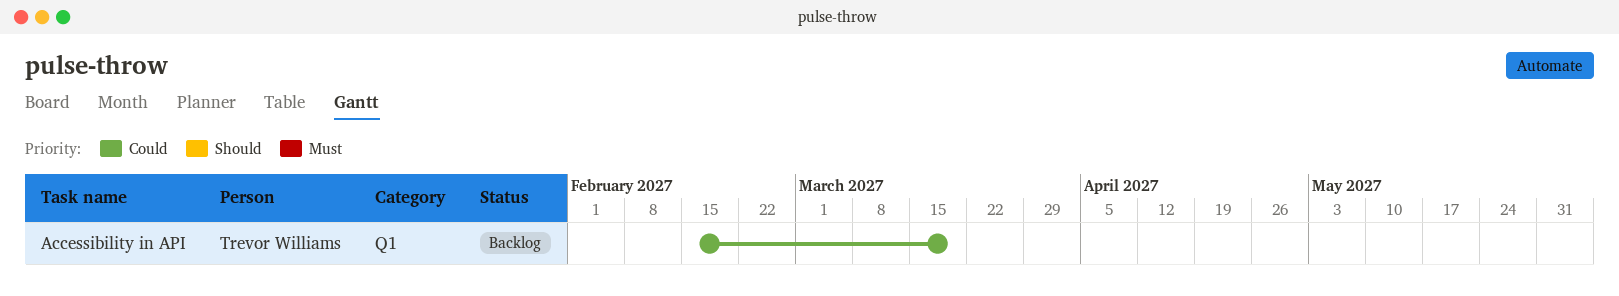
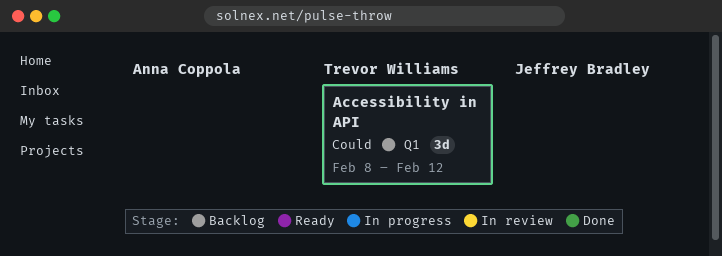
Accessibility in API, start: Feb 15 -> Feb 8
Accessibility in API, due: Mar 19 -> Feb 12

